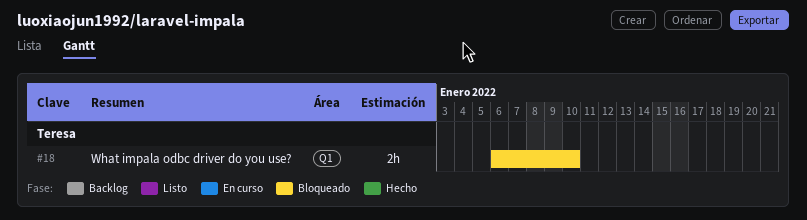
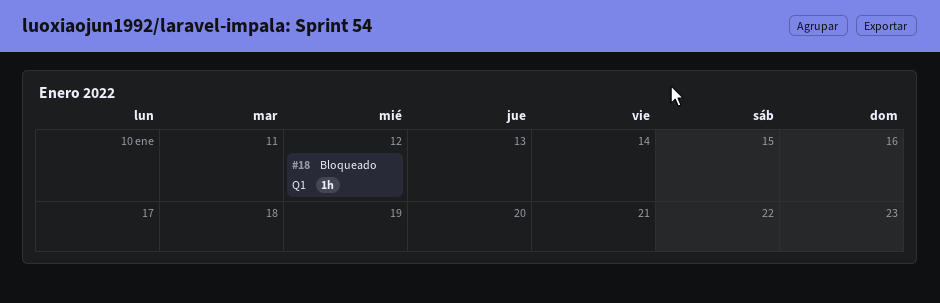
#18, estimate: 2h -> 1h
#18, due: Jan 10 -> Jan 12

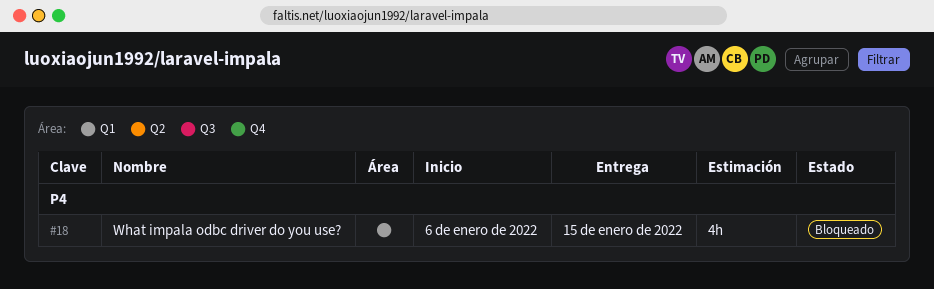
#18, estimate: 1h -> 4h
#18, due: Jan 12 -> Jan 15

